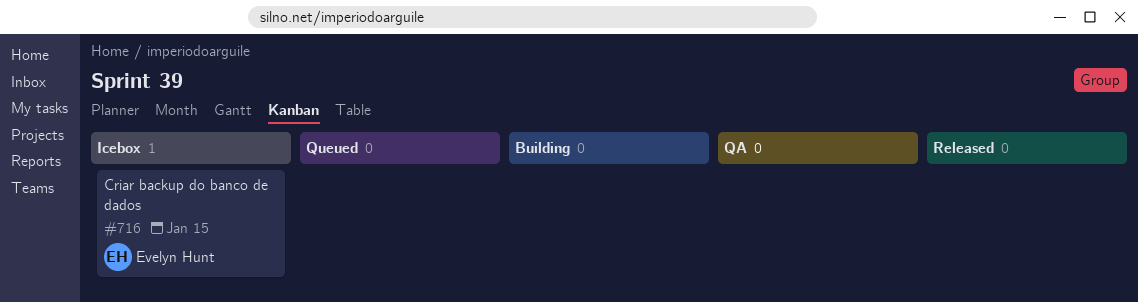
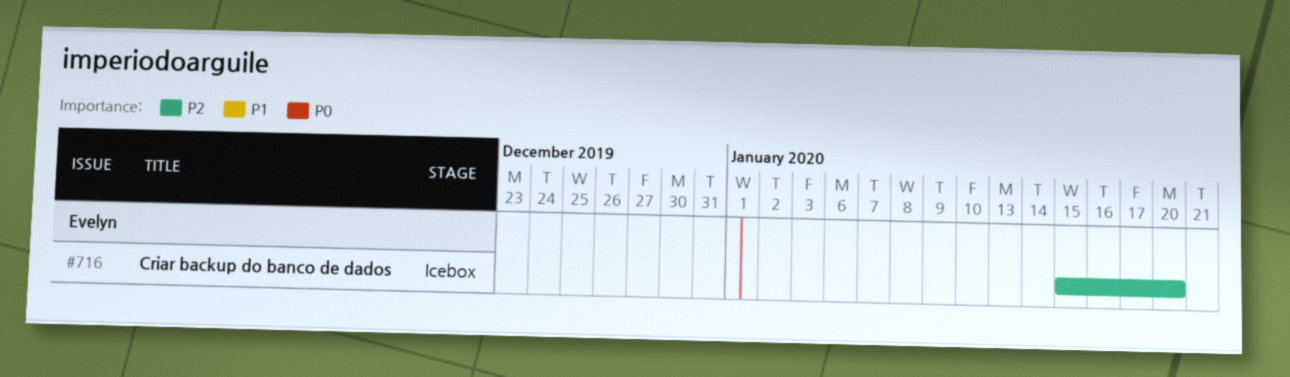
#716, due: Jan 15 -> Jan 20

